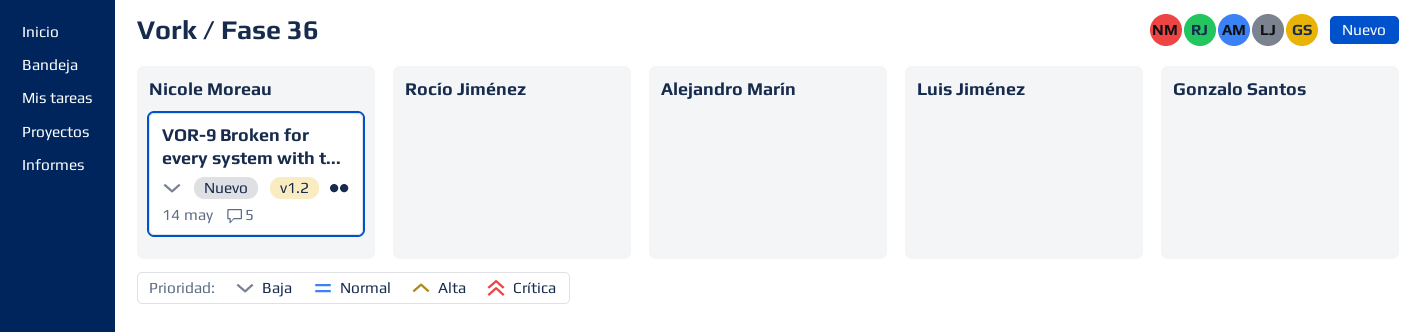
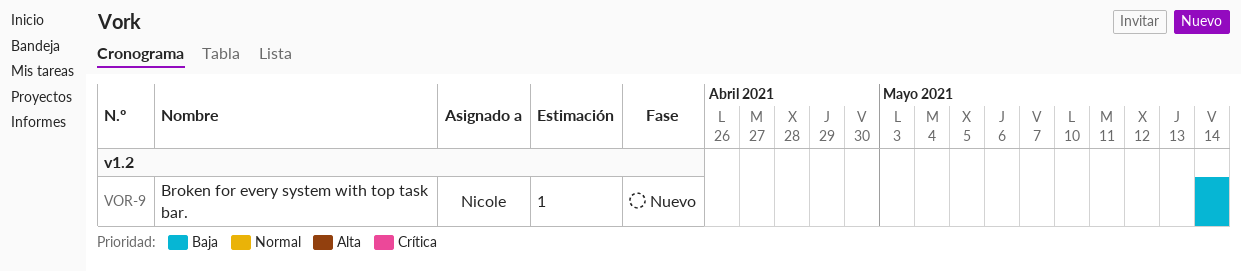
VOR-9, estimate: 2 -> 1

